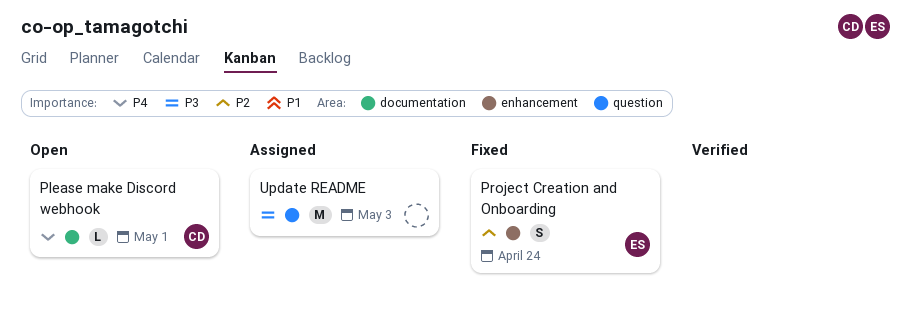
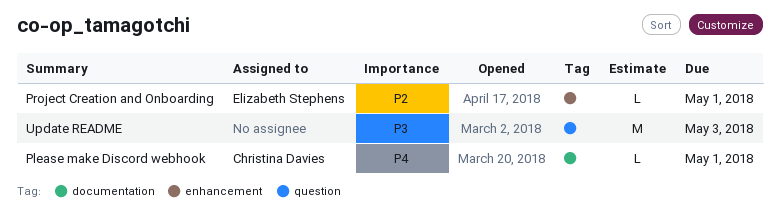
Project Creation and Onboarding, estimate: S -> L
Project Creation and Onboarding, due: Apr 24 -> May 1

